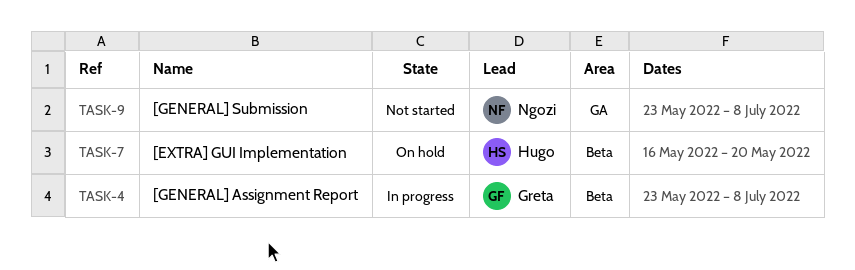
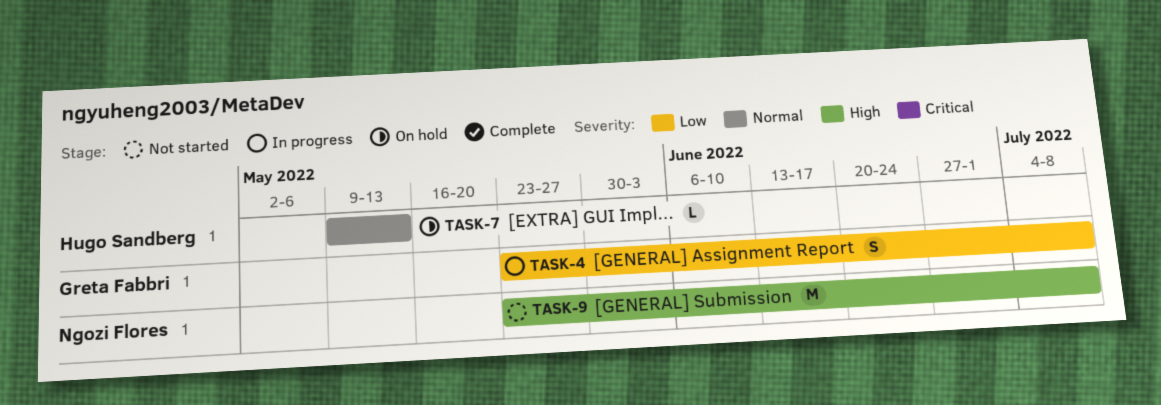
TASK-7, start: May 16 -> May 9
TASK-7, due: May 20 -> May 13

